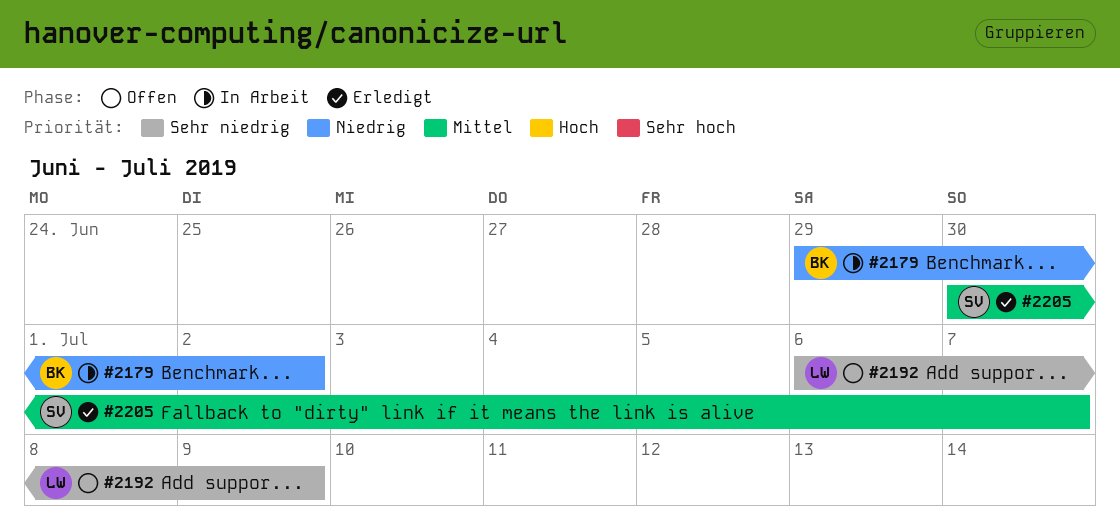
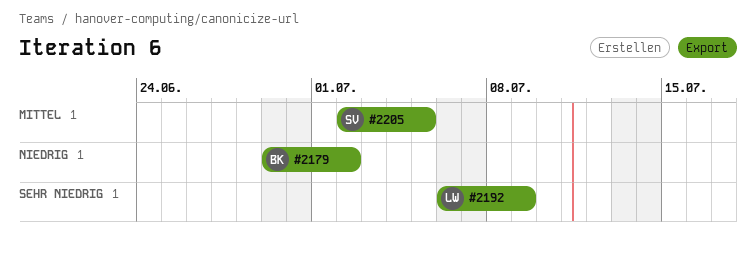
#2205, start: Jun 30 -> Jul 2
#2205, due: Jul 7 -> Jul 5

